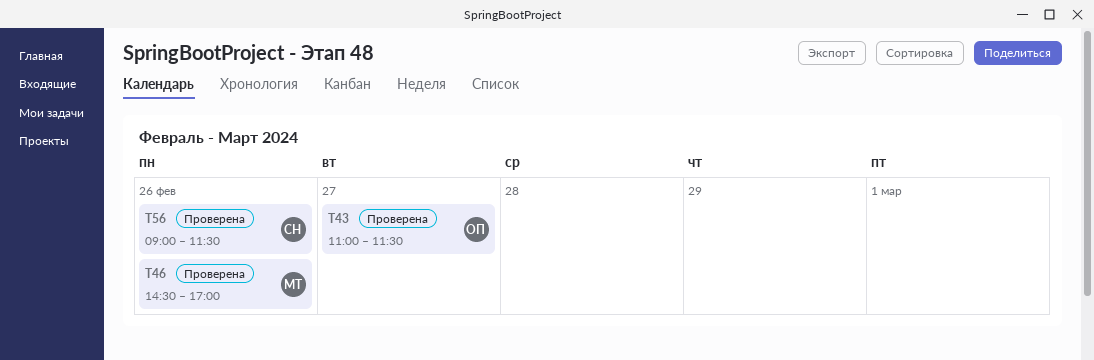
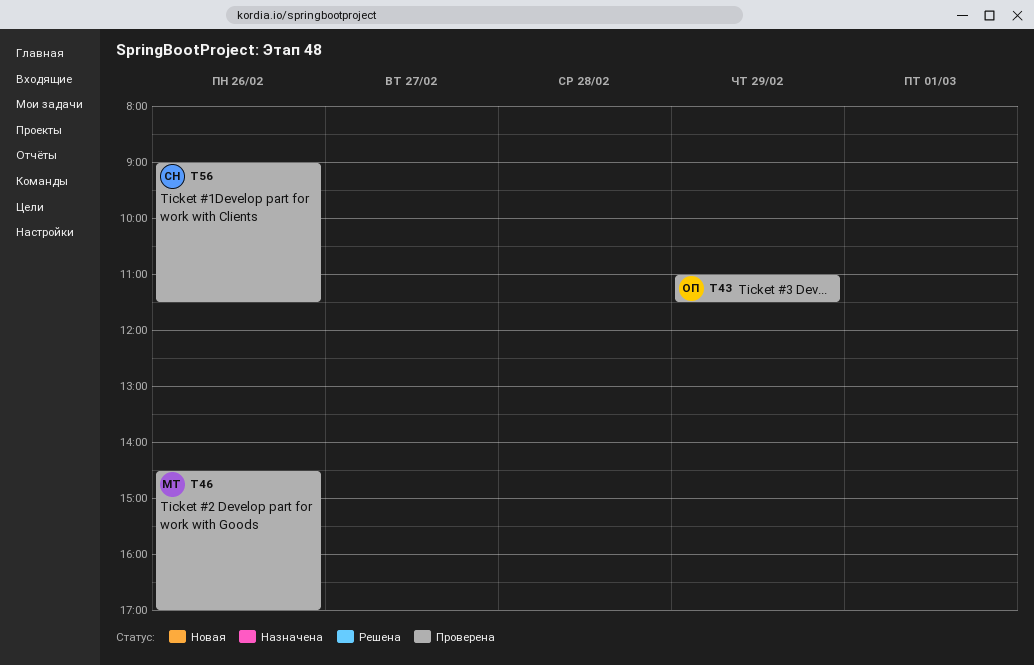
T43, day: Feb 27 -> Feb 29

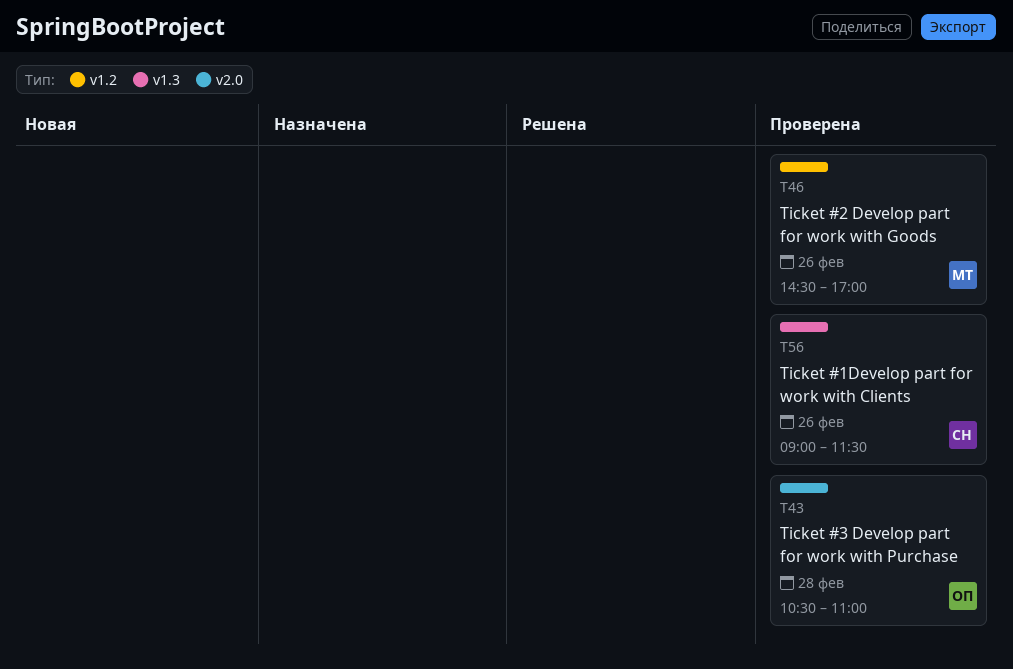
T43, day: Feb 29 -> Feb 28
T43, begins: 11:00 -> 10:30
T43, ends: 11:30 -> 11:00

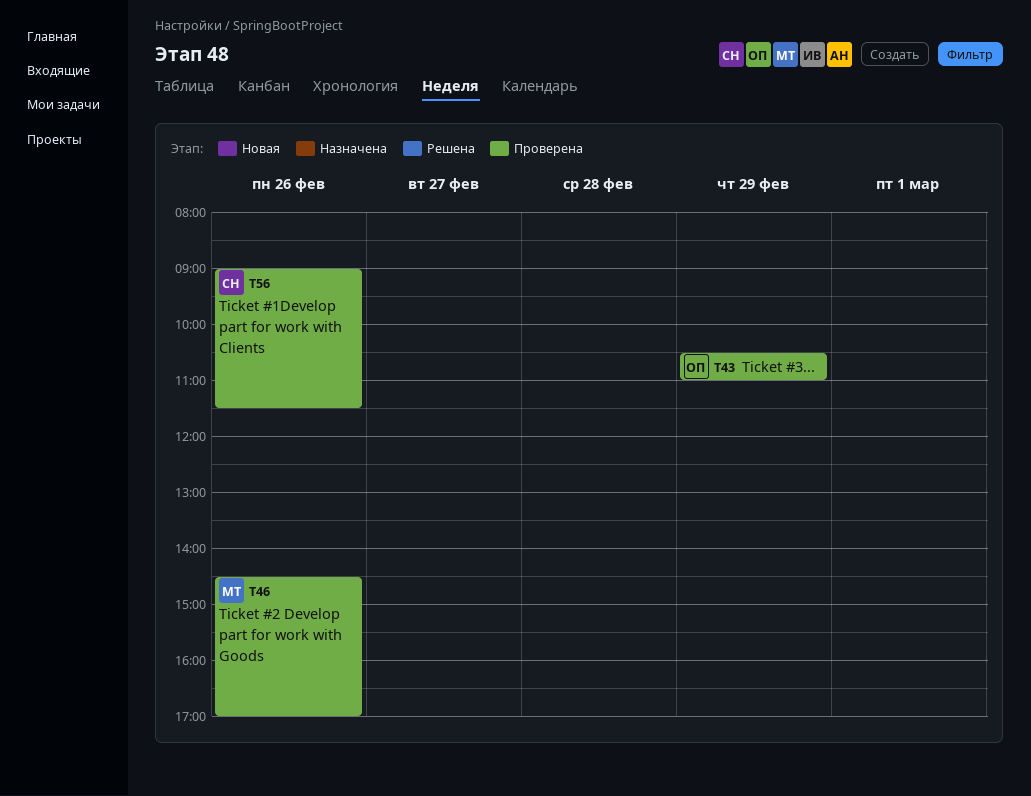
T43, day: Feb 28 -> Feb 29

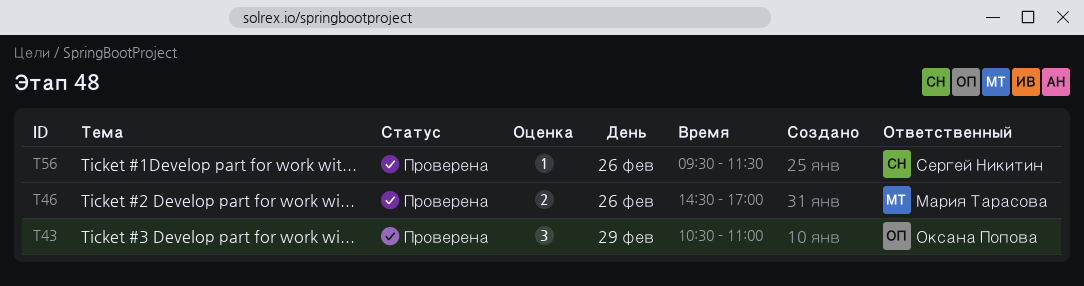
T56, begins: 09:00 -> 09:30

